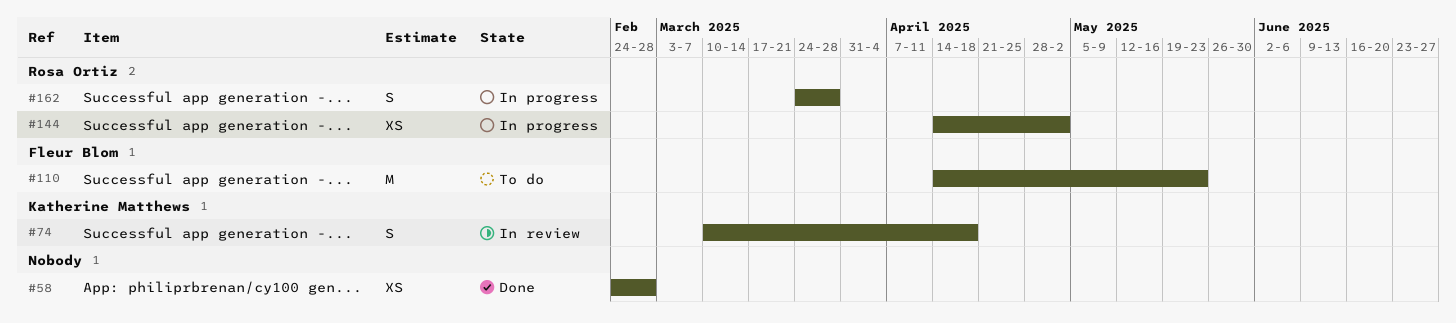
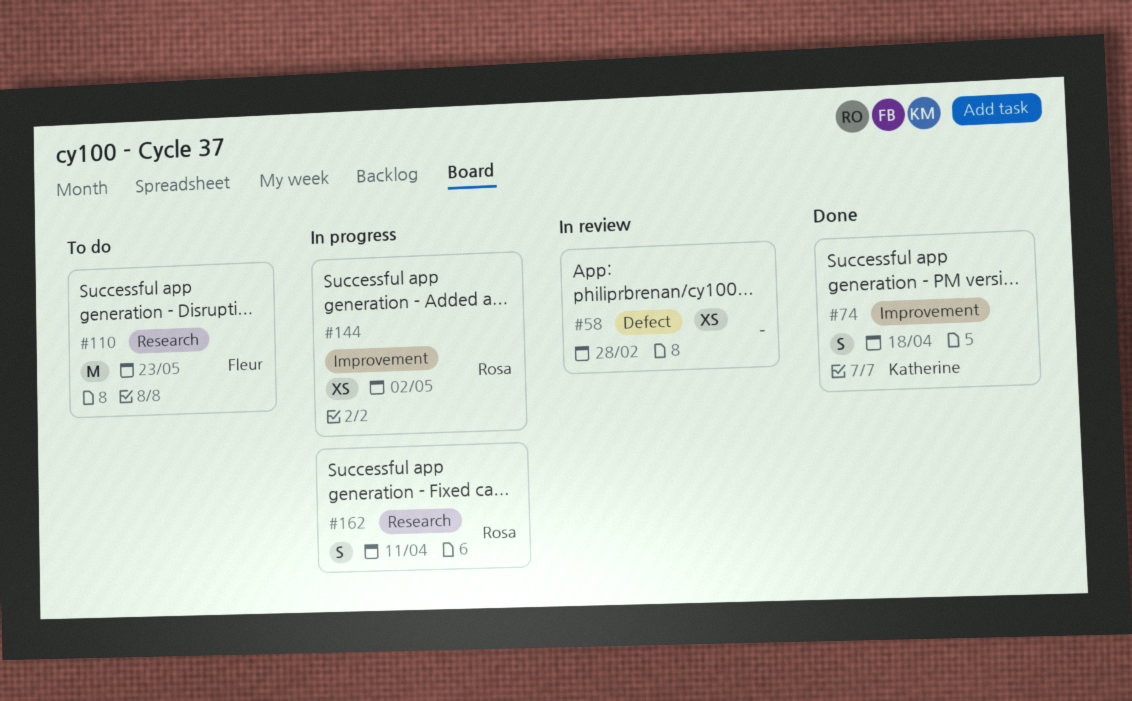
#58, status: Done -> In review
#74, status: In review -> Done
#162, due: Mar 28 -> Apr 11

